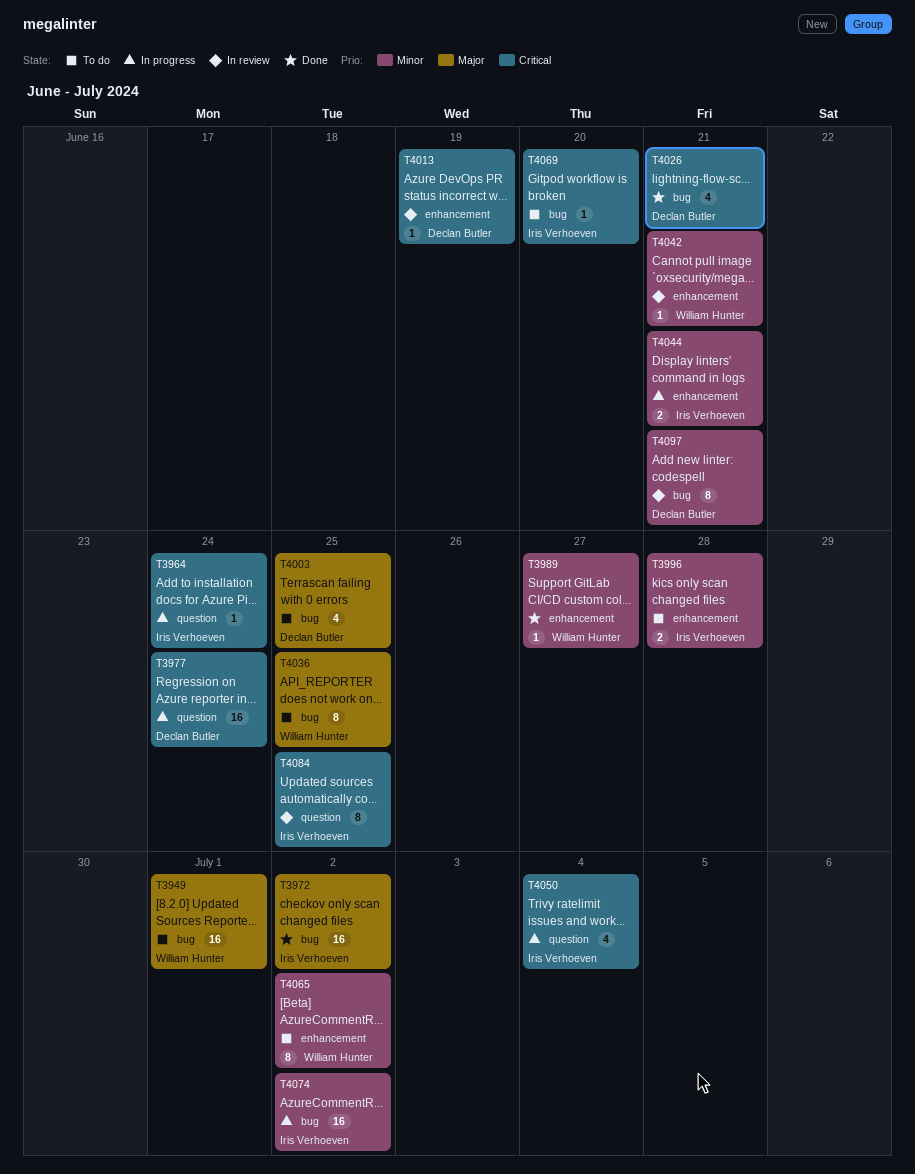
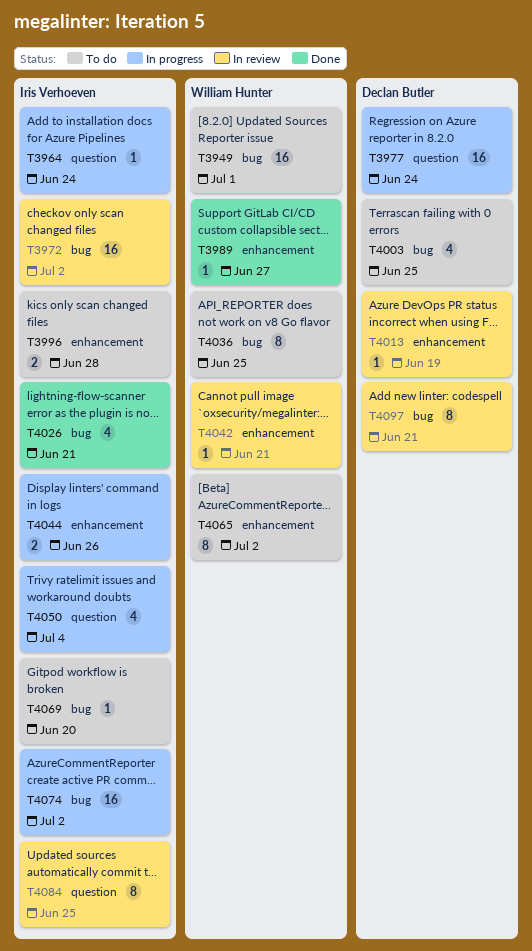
T3972, status: Done -> In review
T4026, owner: Declan Butler -> Iris Verhoeven
T4044, due: Jun 21 -> Jun 26

